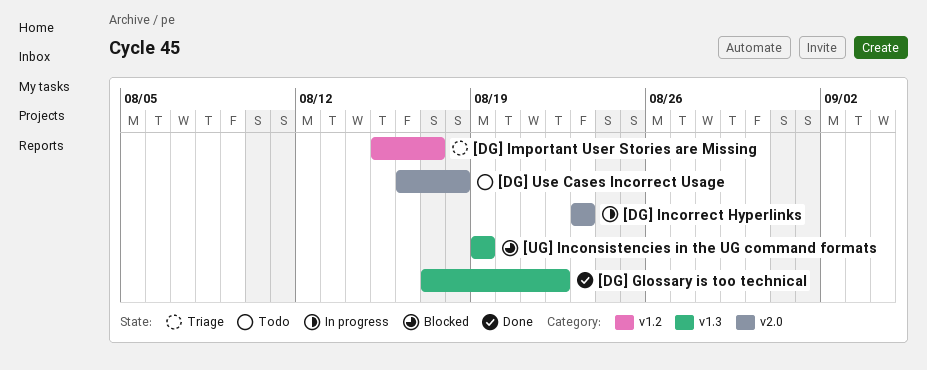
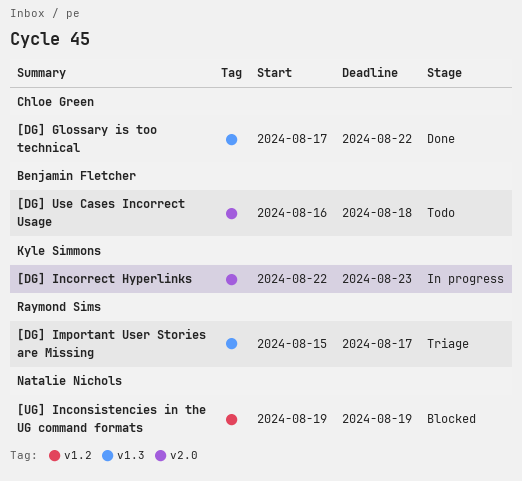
[DG] Important User Stories are Missing, label: v1.2 -> v1.3
[DG] Incorrect Hyperlinks, start: Aug 23 -> Aug 22
[UG] Inconsistencies in the UG command formats, label: v1.3 -> v1.2

